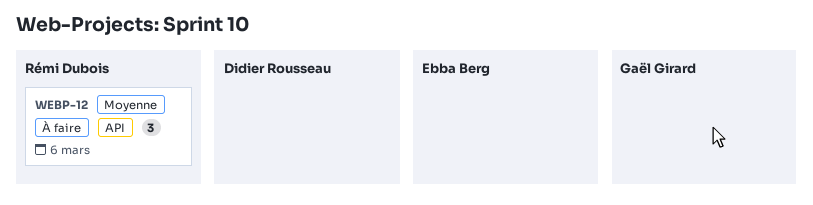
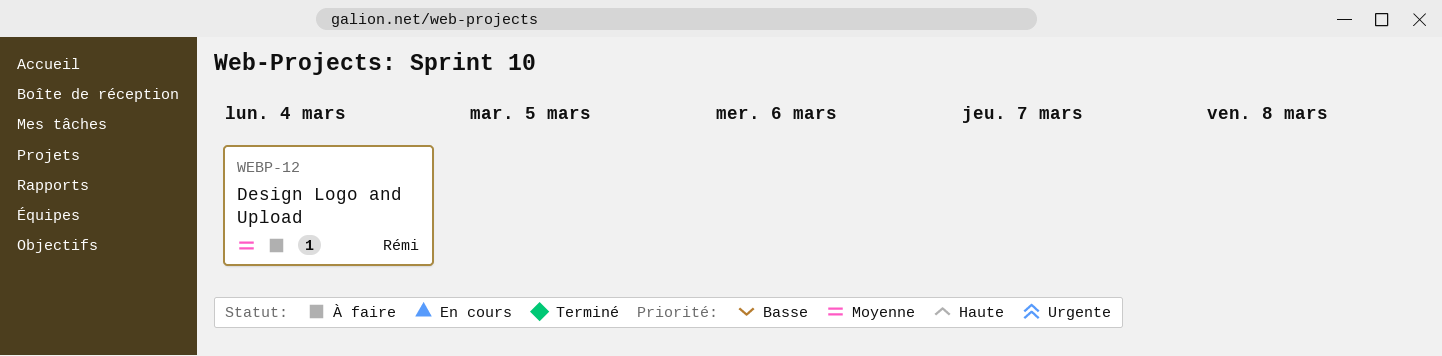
WEBP-12, estimate: 3 -> 1
WEBP-12, due: Mar 6 -> Mar 4

